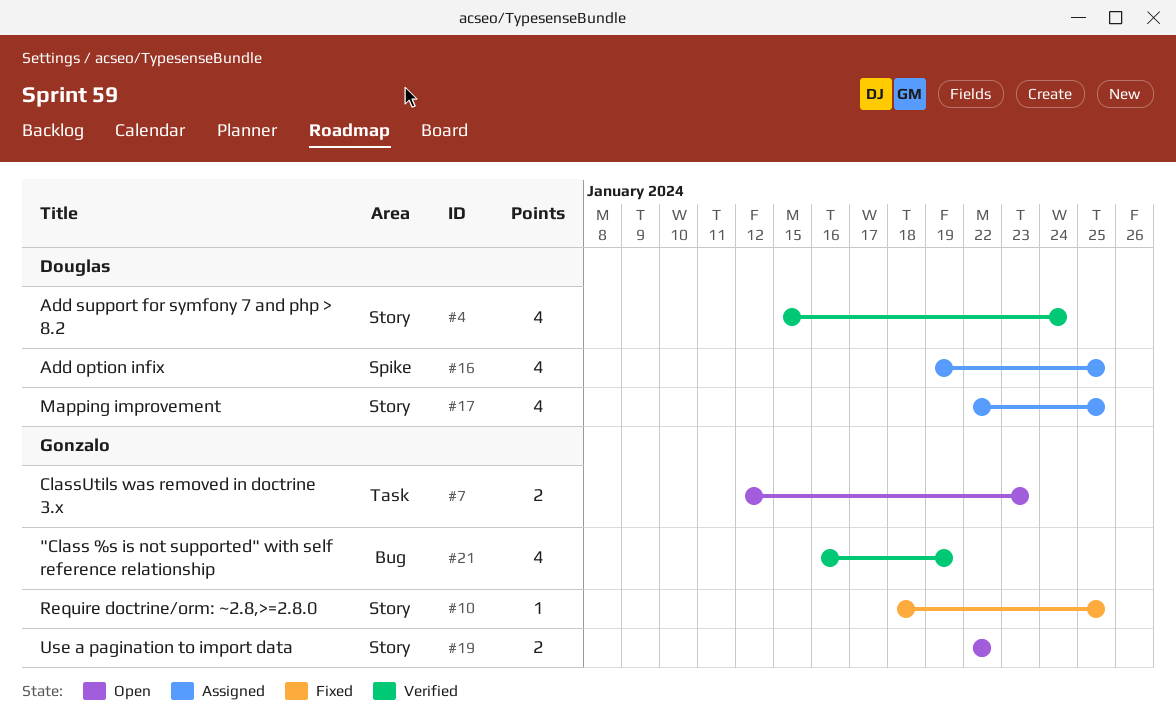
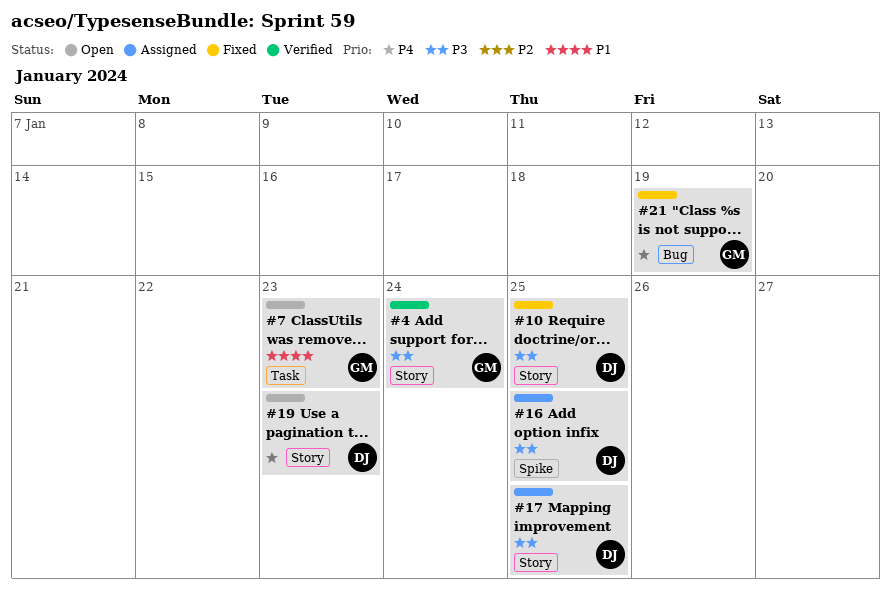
#4, owner: Douglas -> Gonzalo
#10, owner: Gonzalo -> Douglas
#19, owner: Gonzalo -> Douglas
#19, due: Jan 22 -> Jan 23
#21, status: Verified -> Fixed

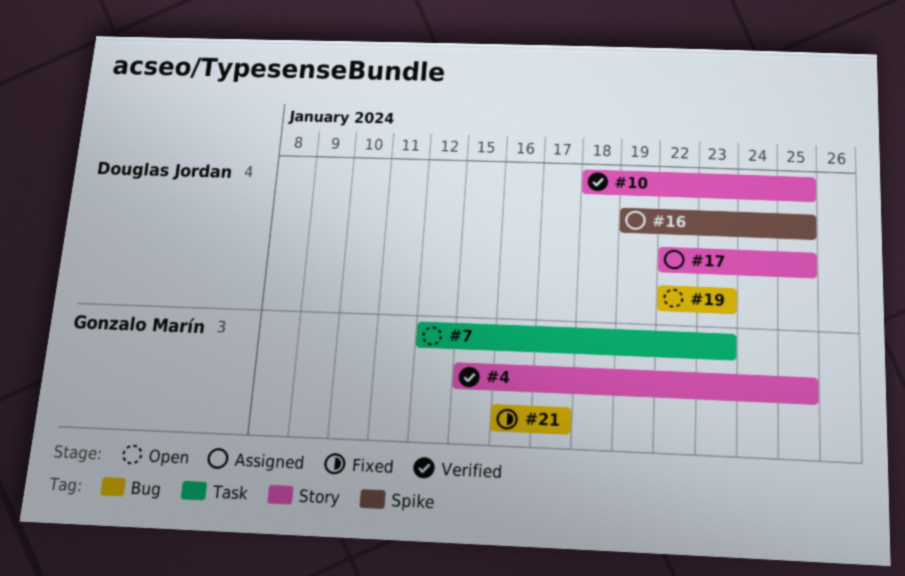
#4, due: Jan 24 -> Jan 25
#10, status: Fixed -> Verified
#19, label: Story -> Bug
#21, due: Jan 19 -> Jan 17

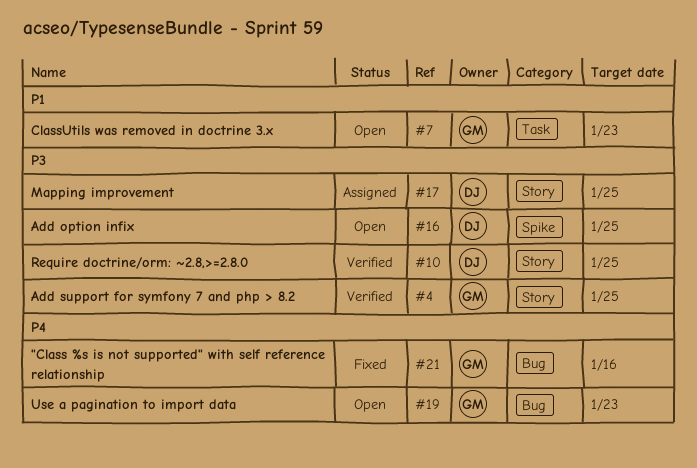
#16, status: Assigned -> Open
#19, owner: Douglas Jordan -> Gonzalo Marín
#21, due: Jan 17 -> Jan 16

